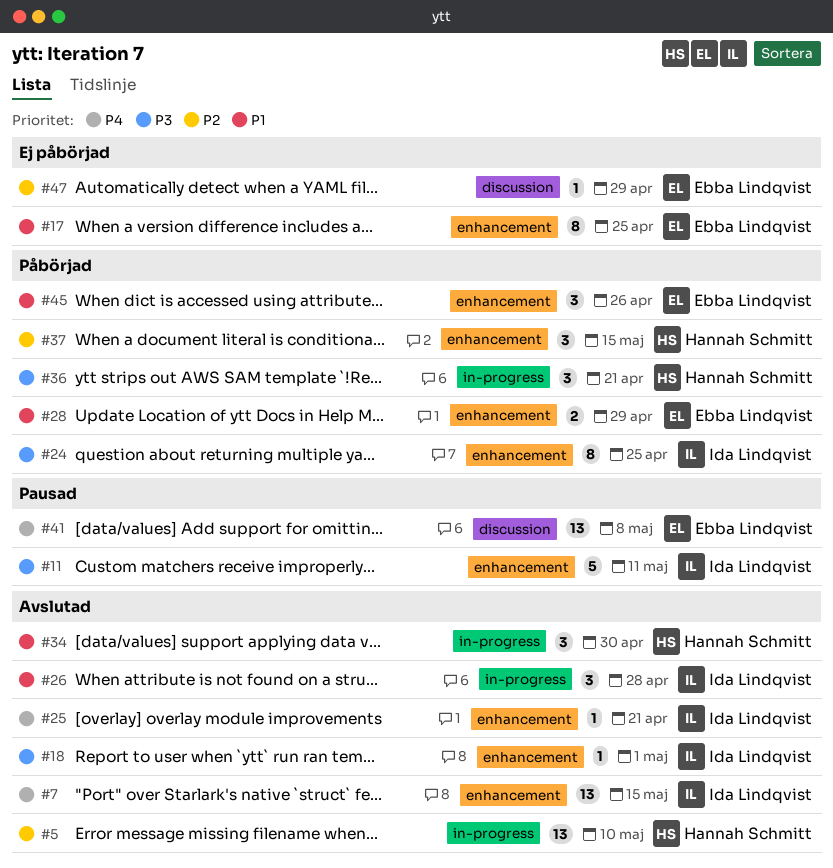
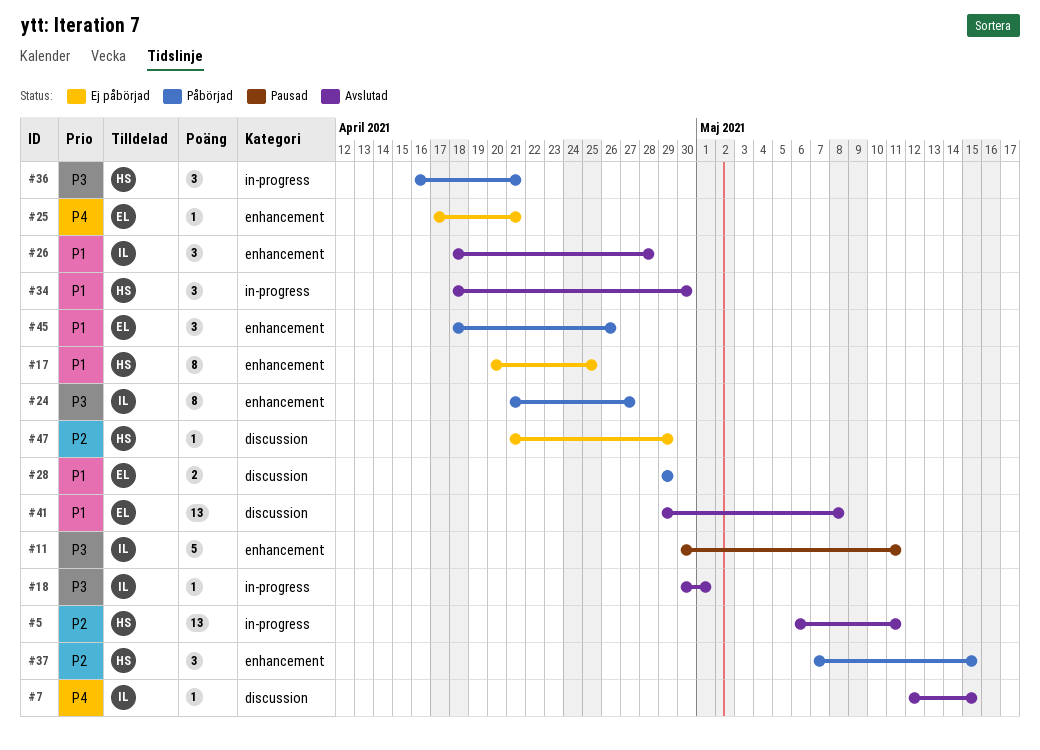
#5, due: May 10 -> May 11
#7, label: enhancement -> discussion
#7, estimate: 13 -> 1
#17, owner: Ebba Lindqvist -> Hannah Schmitt
#18, label: enhancement -> in-progress
#24, due: Apr 25 -> Apr 27
#25, status: Avslutad -> Ej påbörjad
#25, owner: Ida Lindqvist -> Ebba Lindqvist
#26, label: in-progress -> enhancement
#28, label: enhancement -> discussion
#41, status: Pausad -> Avslutad
#41, priority: P4 -> P1
#47, owner: Ebba Lindqvist -> Hannah Schmitt

